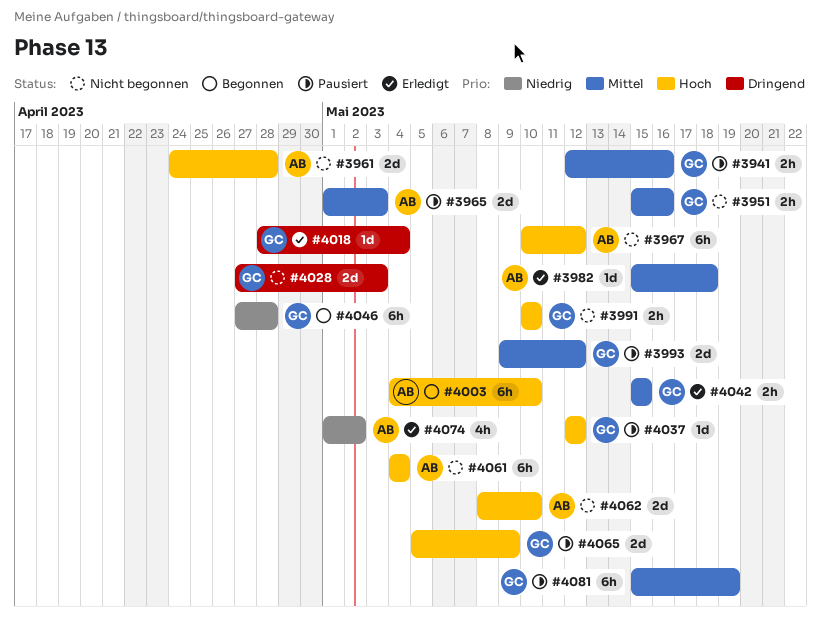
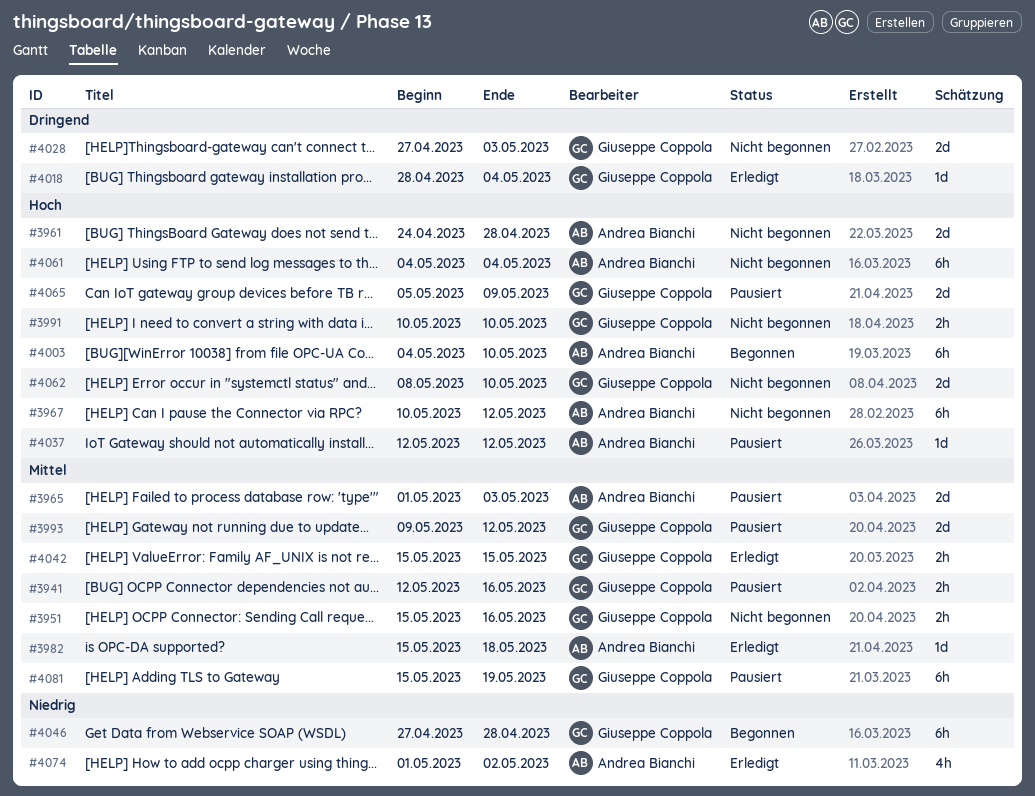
#4037, owner: Giuseppe Coppola -> Andrea Bianchi
#4062, owner: Andrea Bianchi -> Giuseppe Coppola

